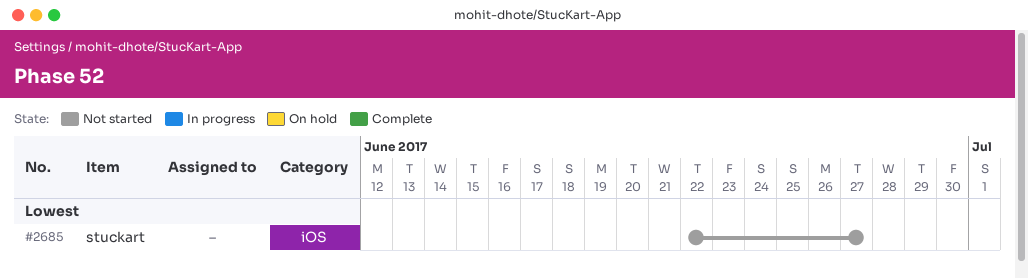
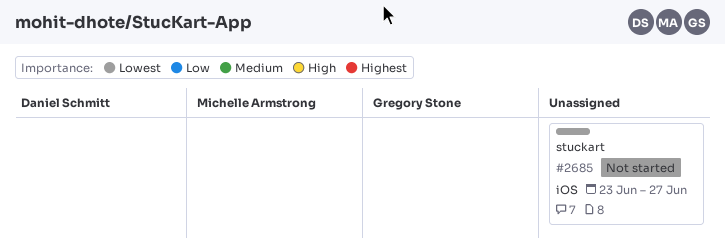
#2685, start: Jun 22 -> Jun 23

